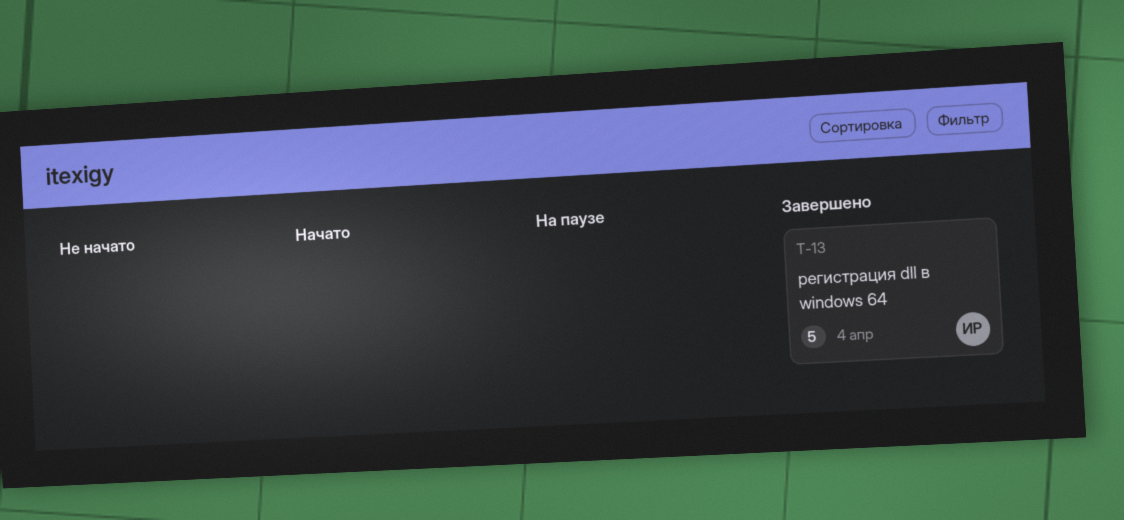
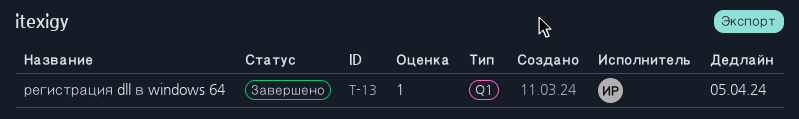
T-13, estimate: 5 -> 1
T-13, due: Apr 4 -> Apr 5

